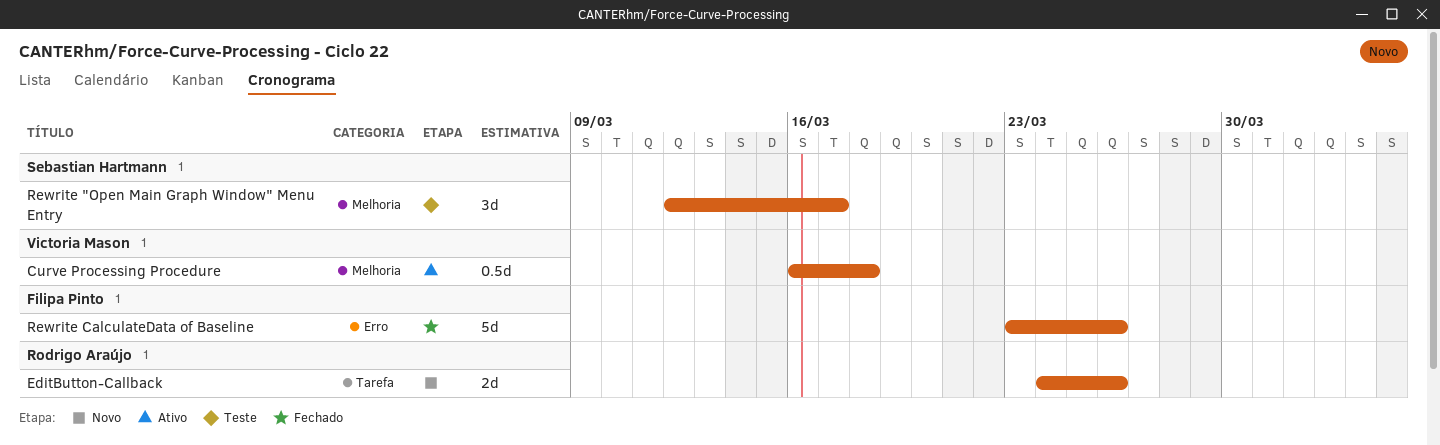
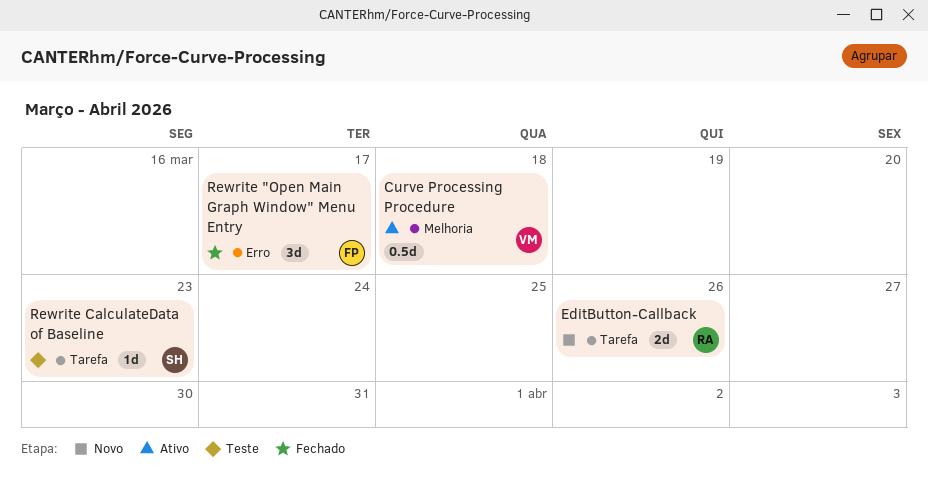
Rewrite "Open Main Graph Window" Menu Entry, status: Teste -> Fechado
Rewrite "Open Main Graph Window" Menu Entry, owner: Sebastian Hartmann -> Filipa Pinto
Rewrite "Open Main Graph Window" Menu Entry, label: Melhoria -> Erro
Rewrite CalculateData of Baseline, status: Fechado -> Teste
Rewrite CalculateData of Baseline, owner: Filipa Pinto -> Sebastian Hartmann
Rewrite CalculateData of Baseline, label: Erro -> Tarefa
Rewrite CalculateData of Baseline, estimate: 5d -> 1d
Rewrite CalculateData of Baseline, due: Mar 26 -> Mar 23

